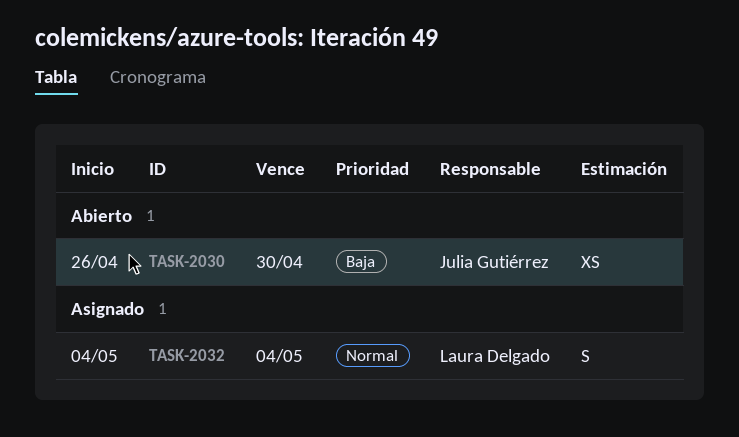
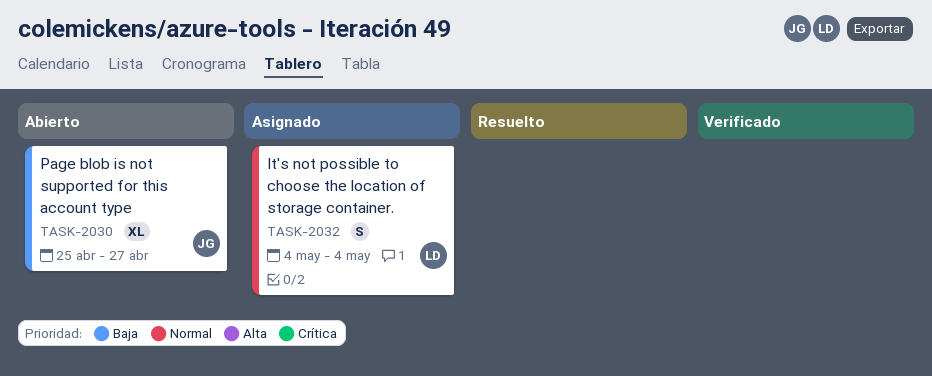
TASK-2030, estimate: XS -> XL
TASK-2030, start: Apr 26 -> Apr 25
TASK-2030, due: Apr 30 -> Apr 27

